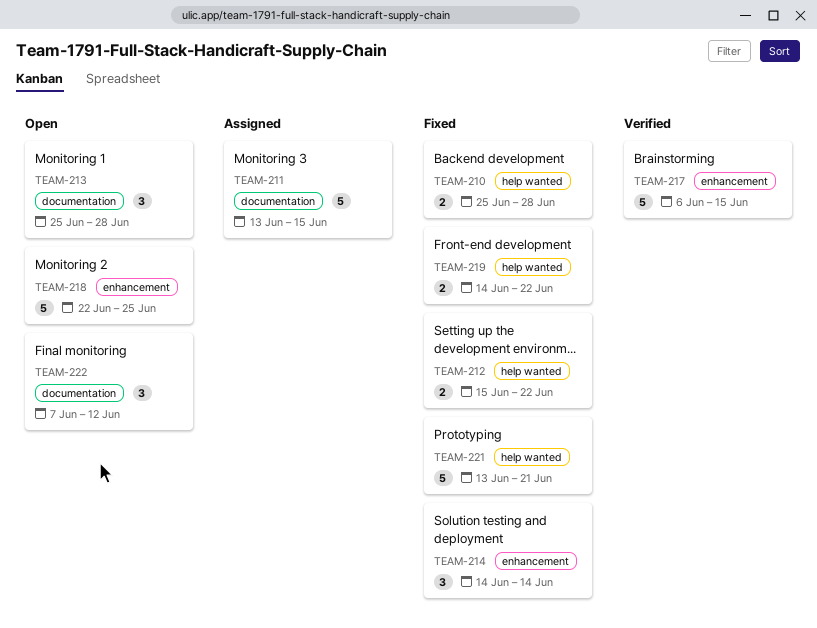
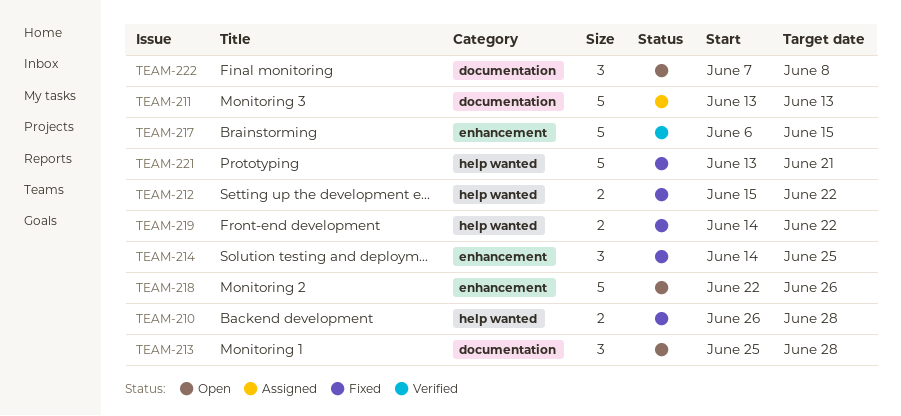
TEAM-210, start: Jun 25 -> Jun 26
TEAM-211, due: Jun 15 -> Jun 13
TEAM-214, due: Jun 14 -> Jun 25
TEAM-218, due: Jun 25 -> Jun 26
TEAM-222, due: Jun 12 -> Jun 8

